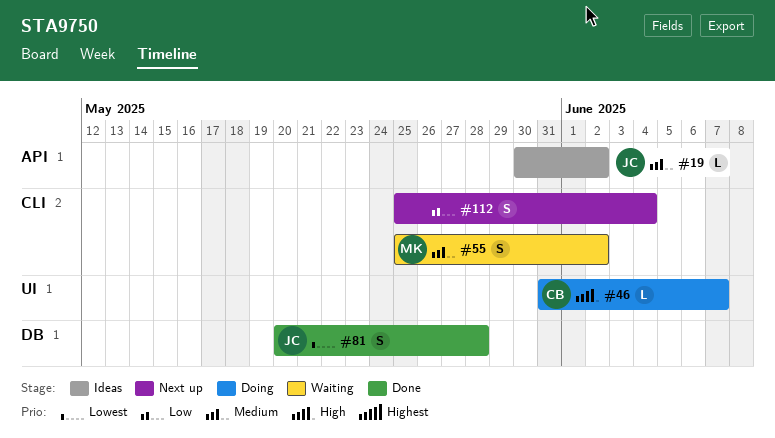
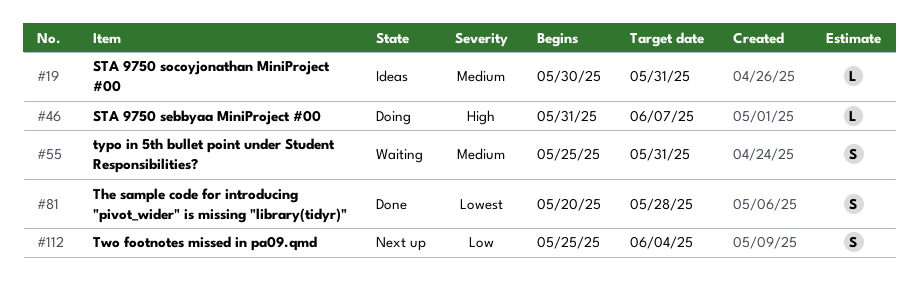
#19, due: Jun 2 -> May 31
#55, due: Jun 2 -> May 31

